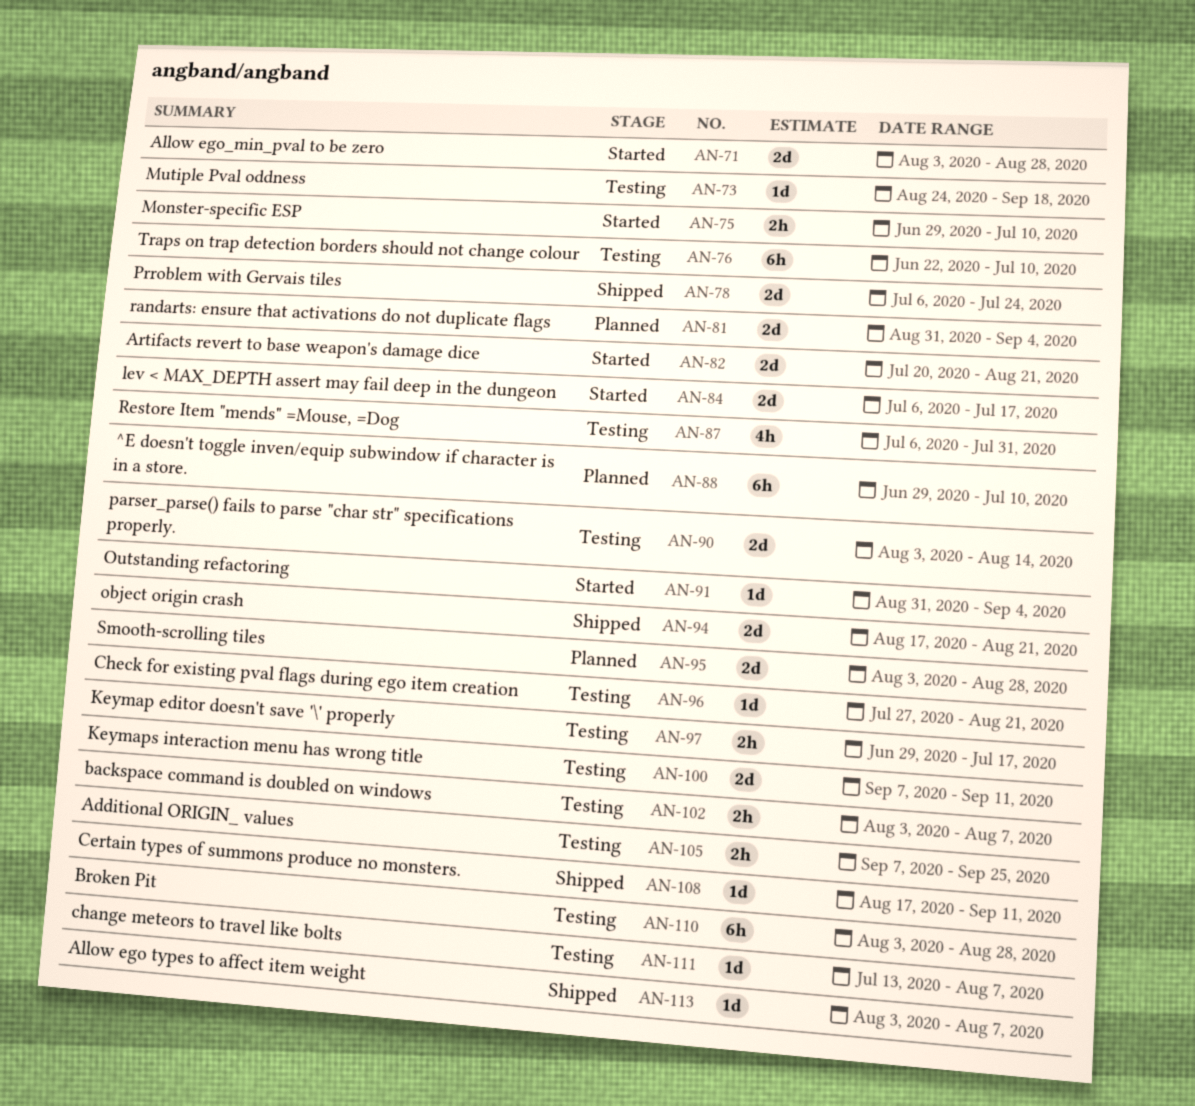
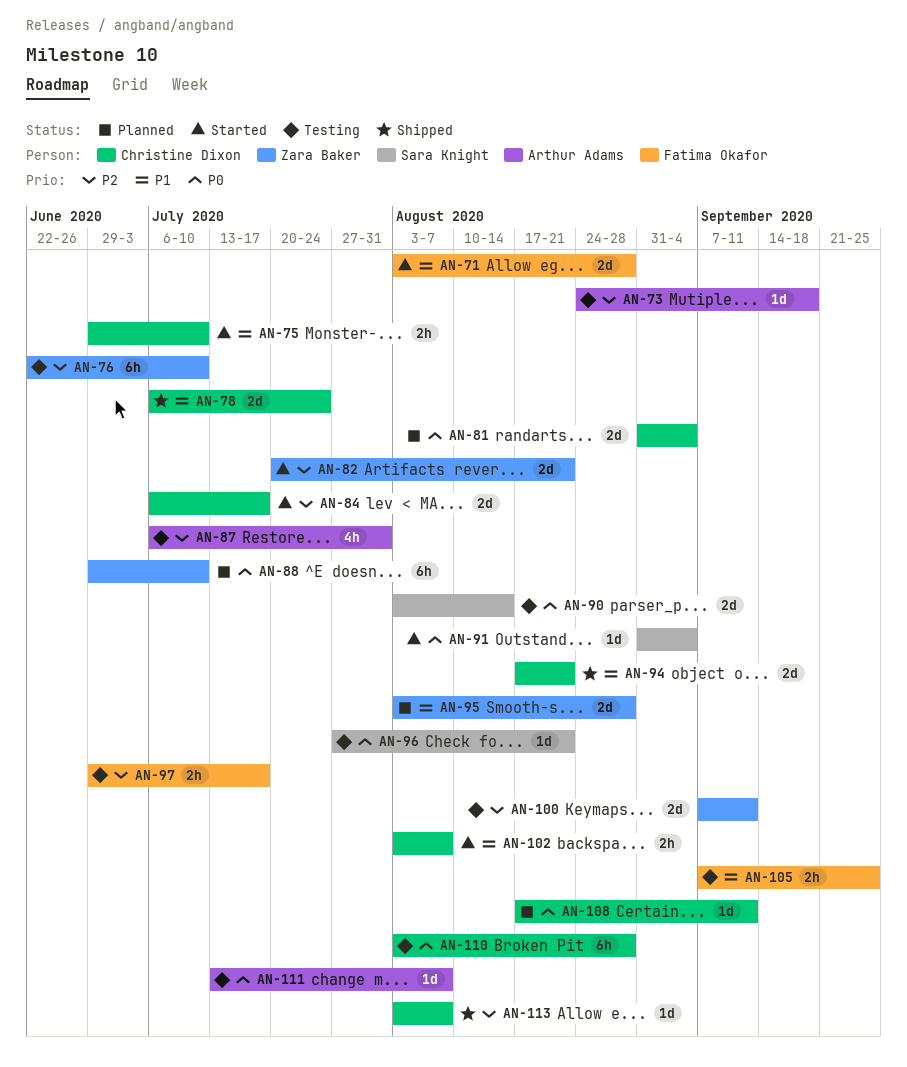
AN-102, status: Testing -> Started
AN-108, status: Shipped -> Planned

